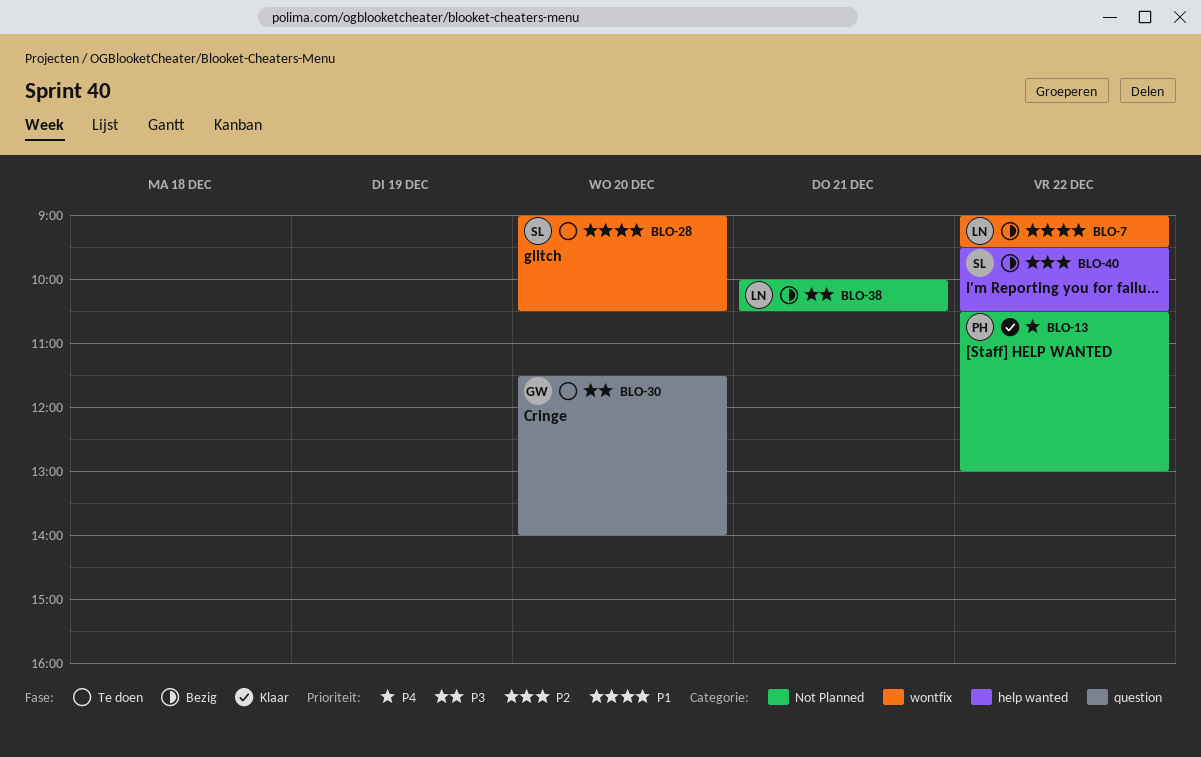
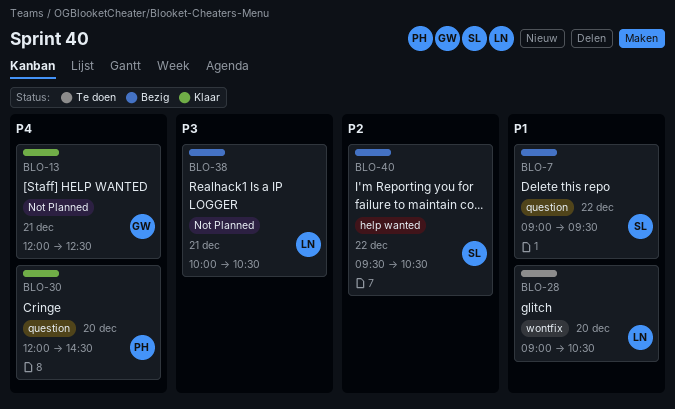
BLO-7, owner: LN -> SL
BLO-7, label: wontfix -> question
BLO-13, owner: PH -> GW
BLO-13, day: Dec 22 -> Dec 21
BLO-13, begins: 10:30 -> 12:00
BLO-13, ends: 13:00 -> 12:30
BLO-28, owner: SL -> LN
BLO-30, status: Te doen -> Klaar
BLO-30, owner: GW -> PH
BLO-30, priority: P3 -> P4
BLO-30, begins: 11:30 -> 12:00
BLO-30, ends: 14:00 -> 14:30

